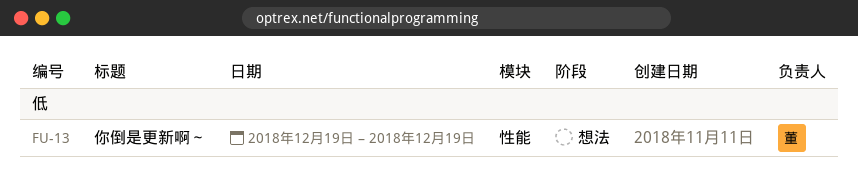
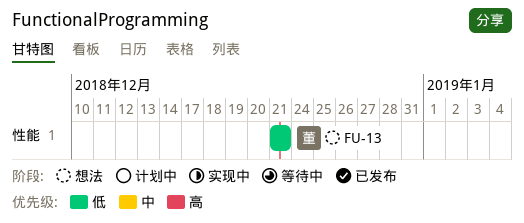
FU-13, start: Dec 19 -> Dec 21
FU-13, due: Dec 19 -> Dec 21

